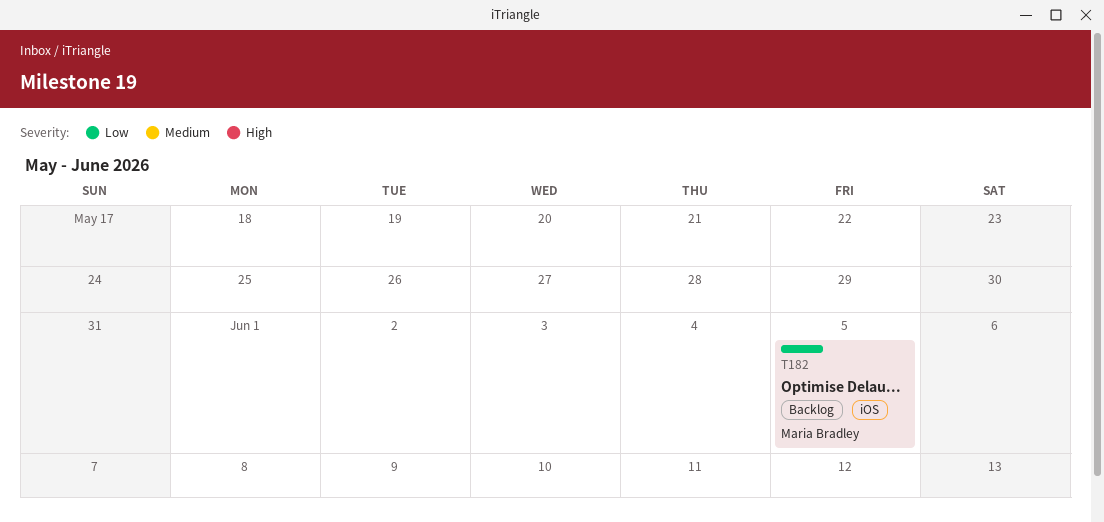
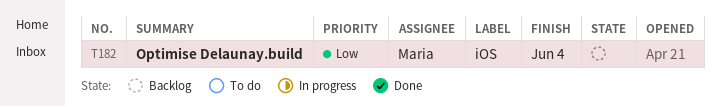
T182, due: Jun 5 -> Jun 4

